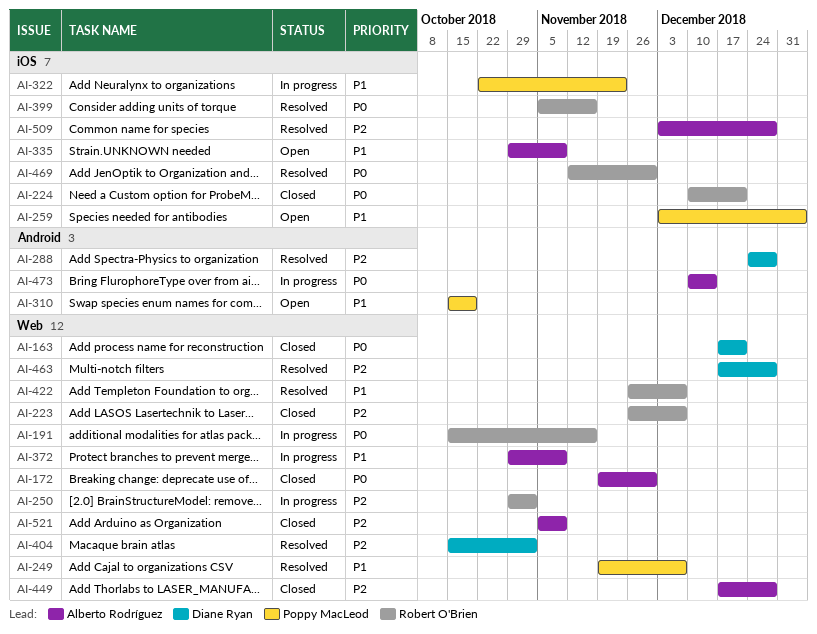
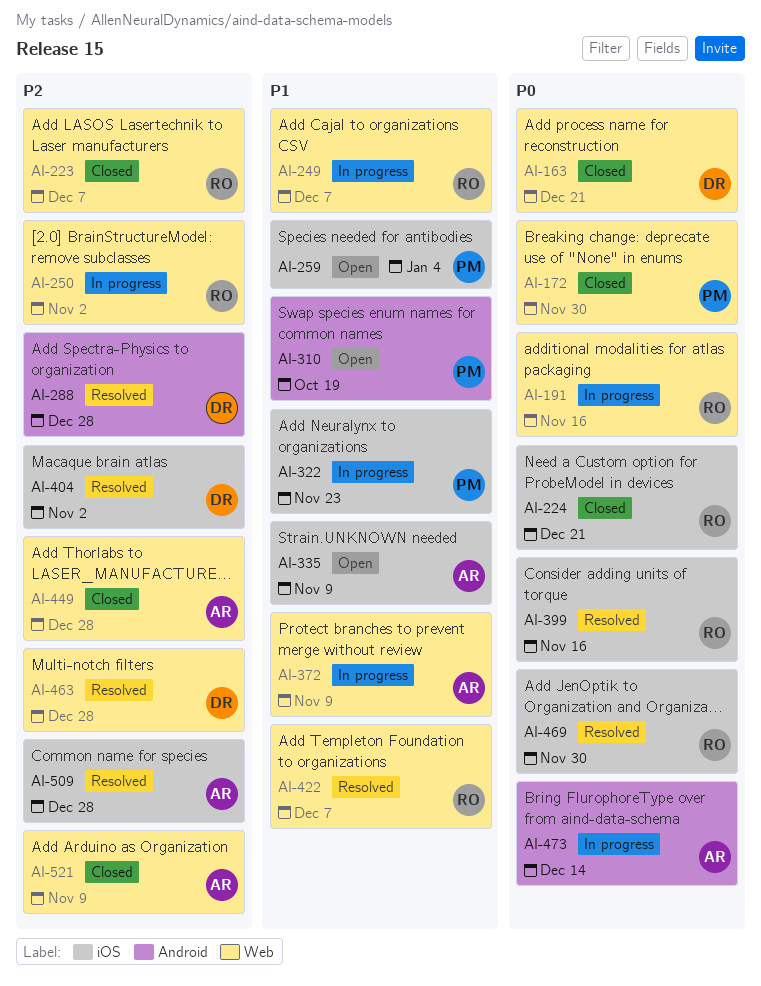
AI-172, owner: Alberto Rodríguez -> Poppy MacLeod
AI-249, status: Resolved -> In progress
AI-249, owner: Poppy MacLeod -> Robert O'Brien
AI-404, label: Web -> iOS

